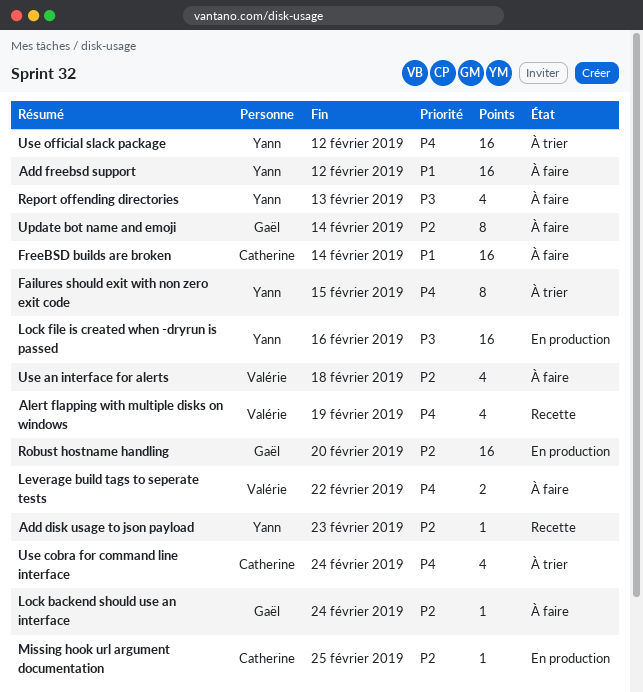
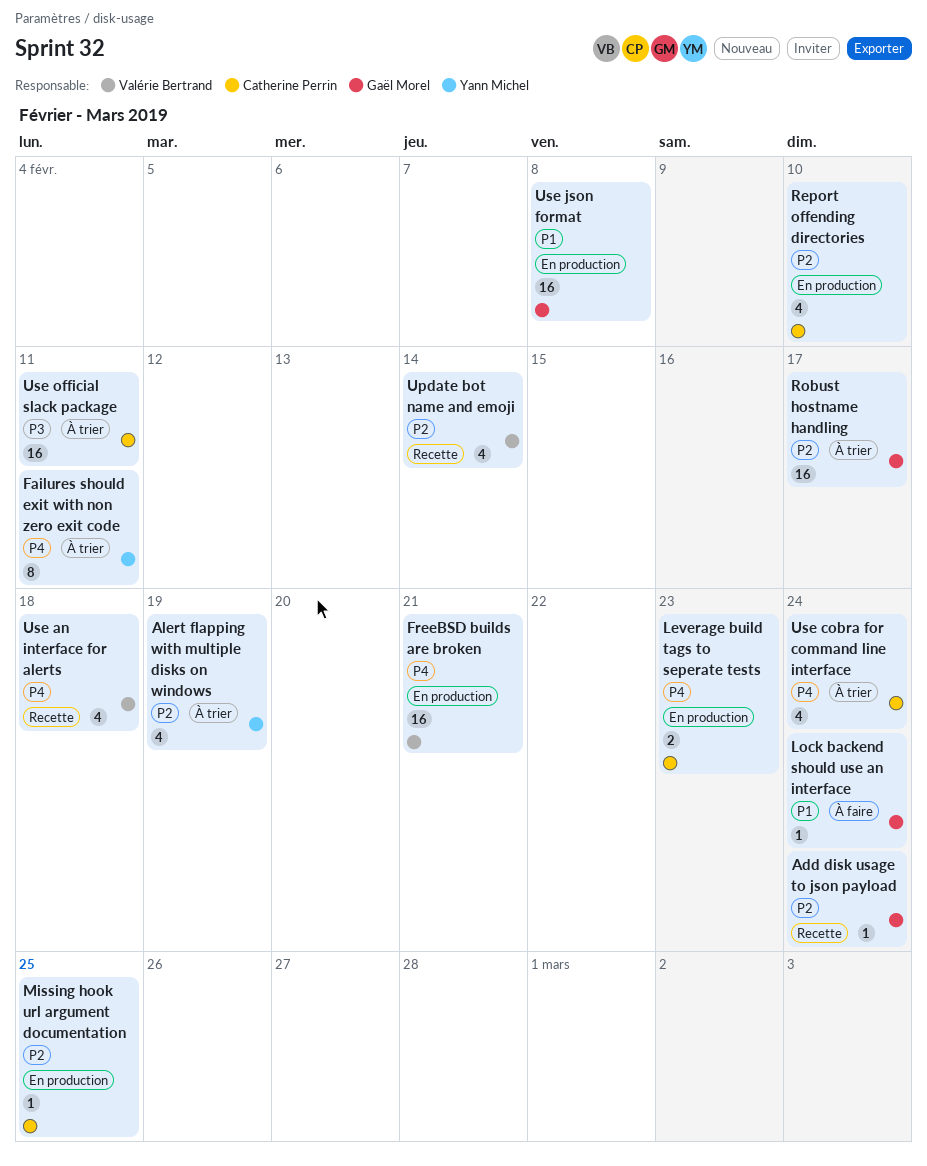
Add disk usage to json payload, owner: Yann Michel -> Gaël Morel
Add disk usage to json payload, due: Feb 23 -> Feb 24
Add freebsd support: present -> none
Alert flapping with multiple disks on windows, status: Recette -> À trier
Alert flapping with multiple disks on windows, owner: Valérie Bertrand -> Yann Michel
Alert flapping with multiple disks on windows, priority: P4 -> P2
Failures should exit with non zero exit code, due: Feb 15 -> Feb 11
FreeBSD builds are broken, status: À faire -> En production
FreeBSD builds are broken, owner: Catherine Perrin -> Valérie Bertrand
FreeBSD builds are broken, priority: P1 -> P4
FreeBSD builds are broken, due: Feb 14 -> Feb 21
Leverage build tags to seperate tests, status: À faire -> En production
Leverage build tags to seperate tests, owner: Valérie Bertrand -> Catherine Perrin
Leverage build tags to seperate tests, due: Feb 22 -> Feb 23
Lock backend should use an interface, priority: P2 -> P1
Lock file is created when -dryrun is passed: present -> none
Report offending directories, status: À faire -> En production
Report offending directories, owner: Yann Michel -> Catherine Perrin
Report offending directories, priority: P3 -> P2
Report offending directories, due: Feb 13 -> Feb 10
Robust hostname handling, status: En production -> À trier
Robust hostname handling, due: Feb 20 -> Feb 17
Update bot name and emoji, status: À faire -> Recette
Update bot name and emoji, owner: Gaël Morel -> Valérie Bertrand
Update bot name and emoji, estimate: 8 -> 4
Use an interface for alerts, status: À faire -> Recette
Use an interface for alerts, priority: P2 -> P4
Use json format: none -> present
Use official slack package, owner: Yann Michel -> Catherine Perrin
Use official slack package, priority: P4 -> P3
Use official slack package, due: Feb 12 -> Feb 11

